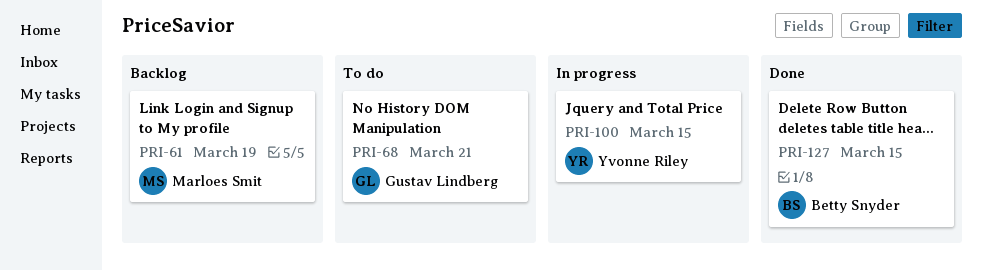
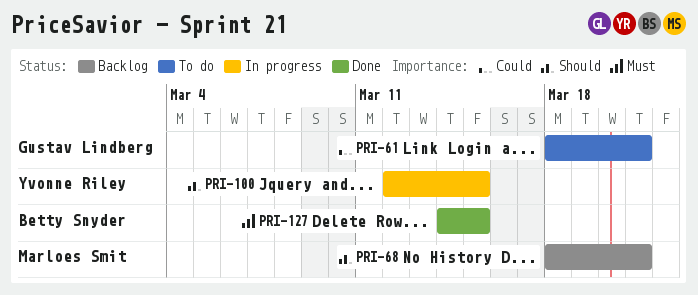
PRI-61, status: Backlog -> To do
PRI-61, owner: Marloes Smit -> Gustav Lindberg
PRI-61, due: Mar 19 -> Mar 21
PRI-68, status: To do -> Backlog
PRI-68, owner: Gustav Lindberg -> Marloes Smit

